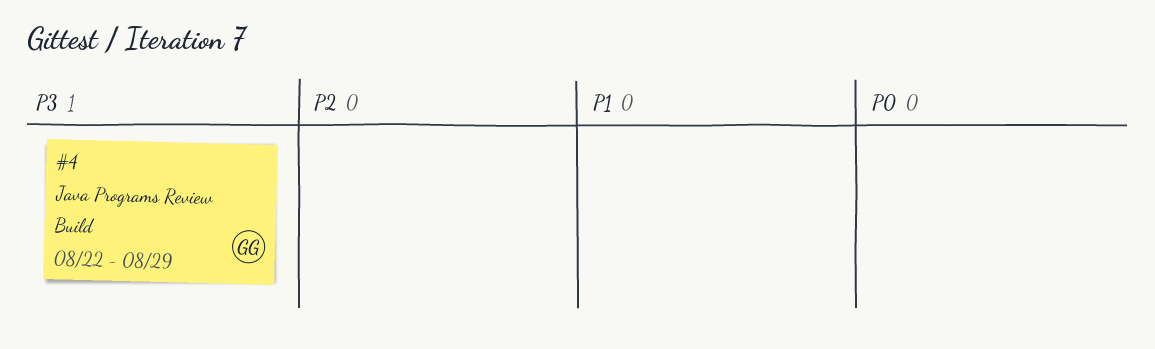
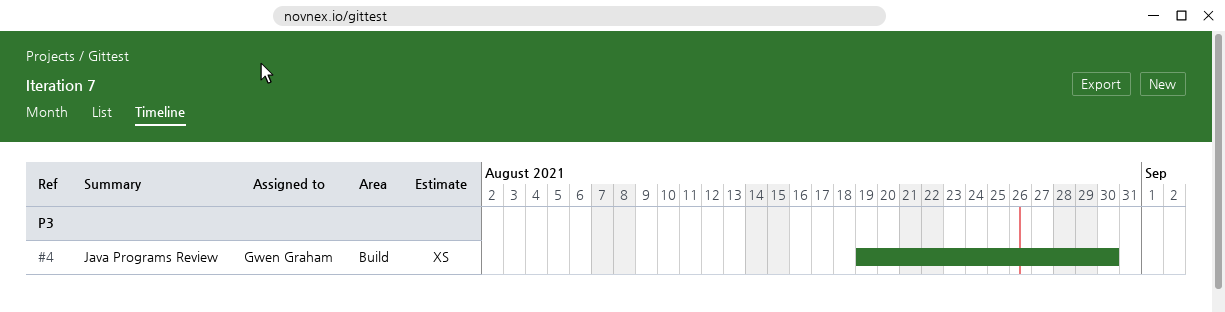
#4, start: Aug 22 -> Aug 19
#4, due: Aug 29 -> Aug 30

